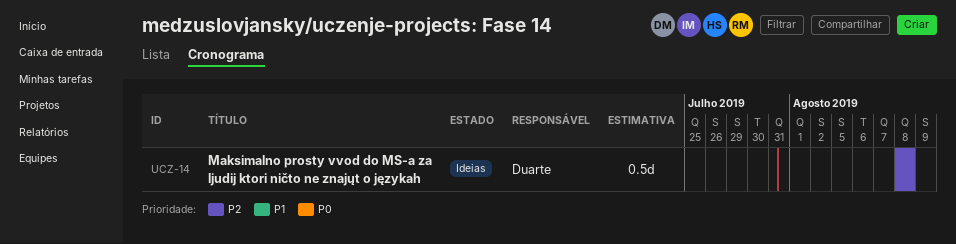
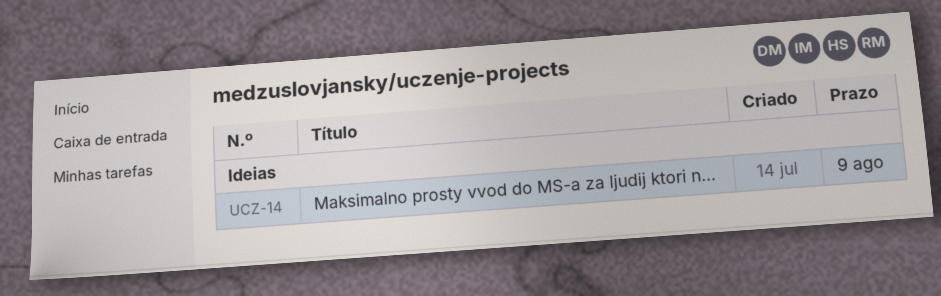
UCZ-14, due: Aug 8 -> Aug 9

